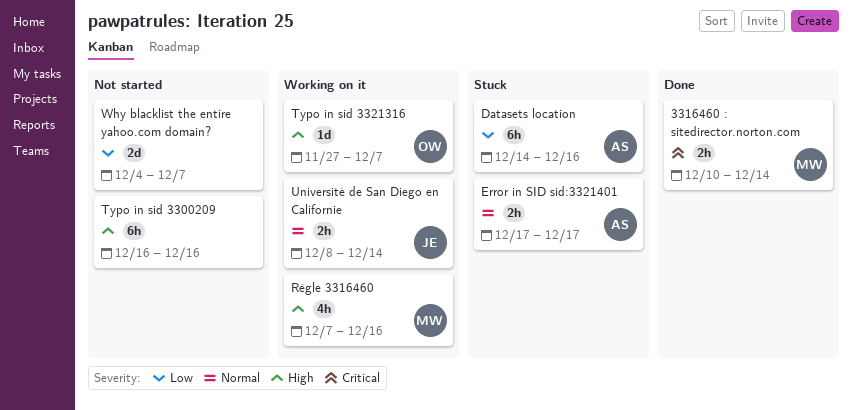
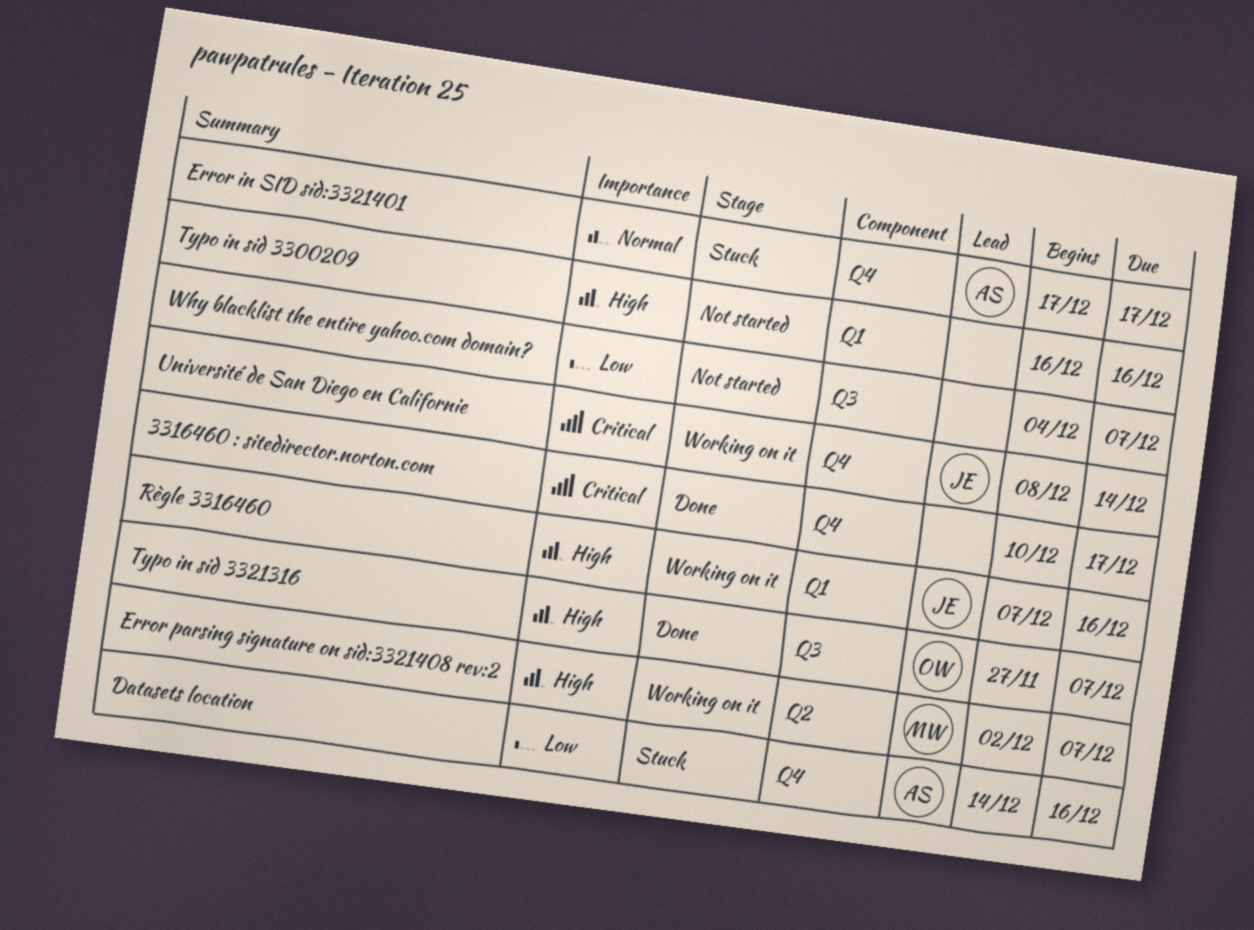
3316460 : sitedirector.norton.com, owner: MW -> none
3316460 : sitedirector.norton.com, due: Dec 14 -> Dec 17
Error parsing signature on sid:3321408 rev:2: none -> present
Règle 3316460, owner: MW -> JE
Typo in sid 3321316, status: Working on it -> Done
Université de San Diego en Californie, priority: Normal -> Critical

